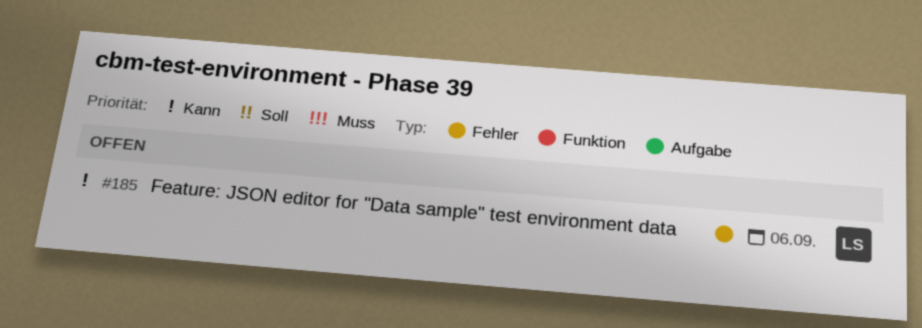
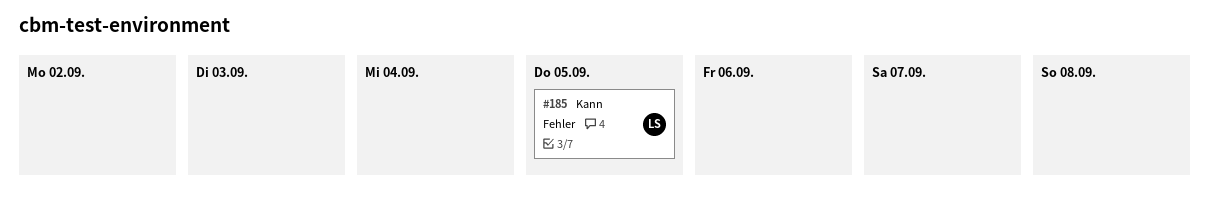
#185, due: Sep 6 -> Sep 5

